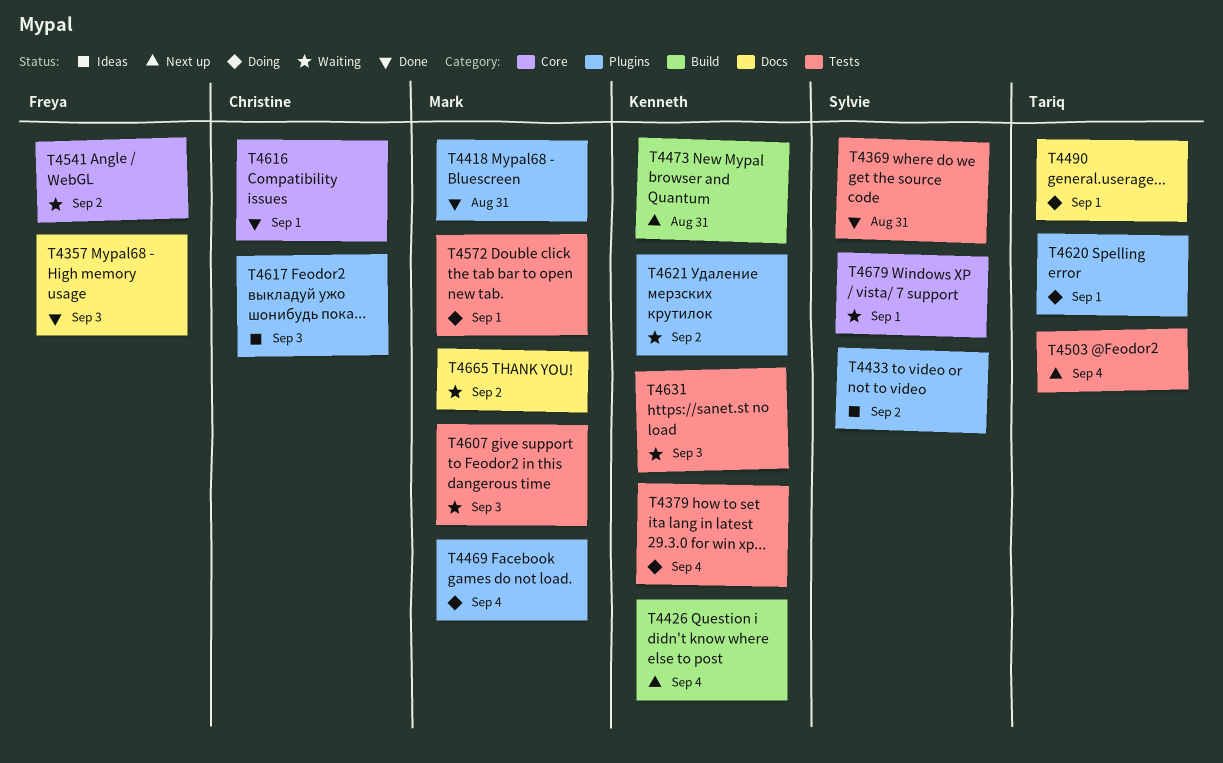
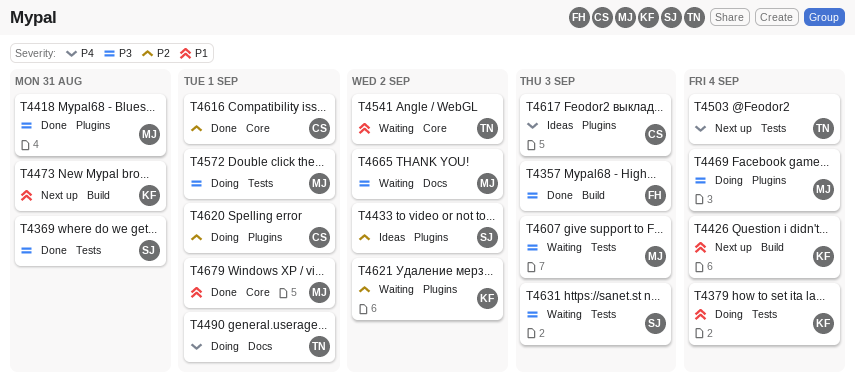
T4357, label: Docs -> Build
T4541, owner: Freya -> Tariq
T4620, owner: Tariq -> Christine
T4631, owner: Kenneth -> Sylvie
T4679, status: Waiting -> Done
T4679, owner: Sylvie -> Mark

